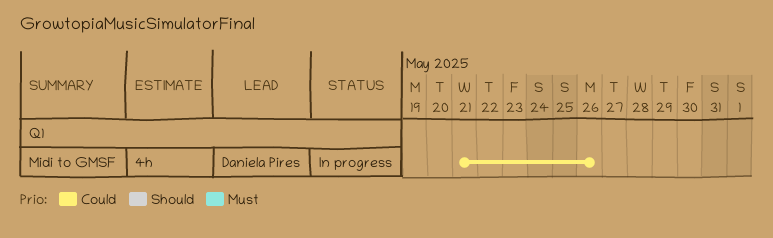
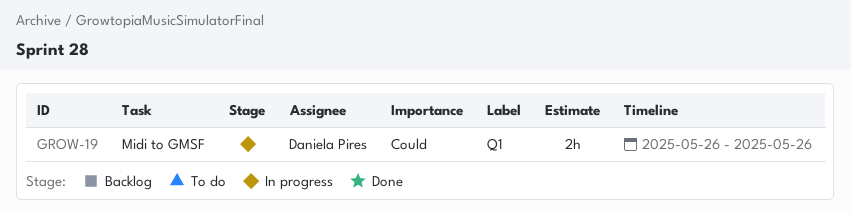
Midi to GMSF, estimate: 4h -> 2h
Midi to GMSF, start: May 21 -> May 26

